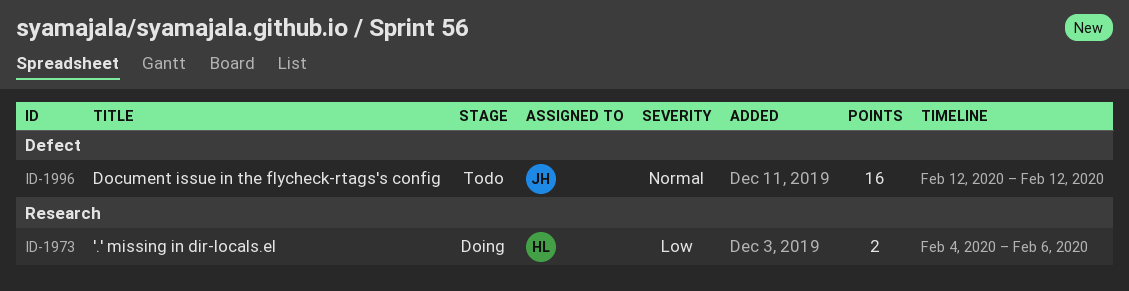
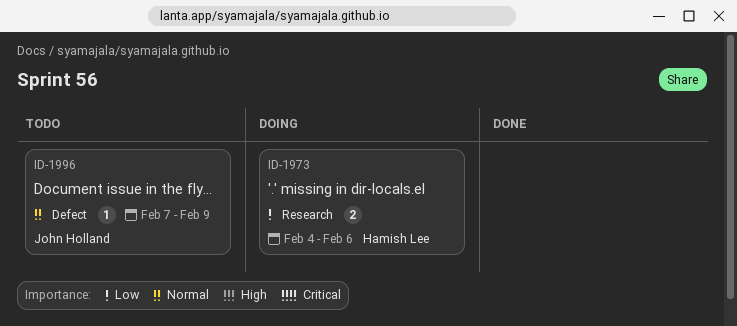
ID-1996, estimate: 16 -> 1
ID-1996, start: Feb 12 -> Feb 7
ID-1996, due: Feb 12 -> Feb 9

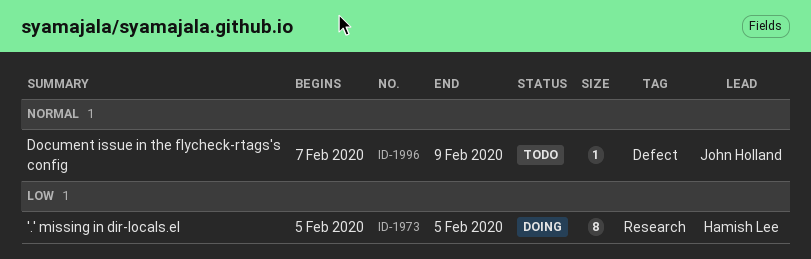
ID-1973, estimate: 2 -> 8
ID-1973, start: Feb 4 -> Feb 5
ID-1973, due: Feb 6 -> Feb 5

